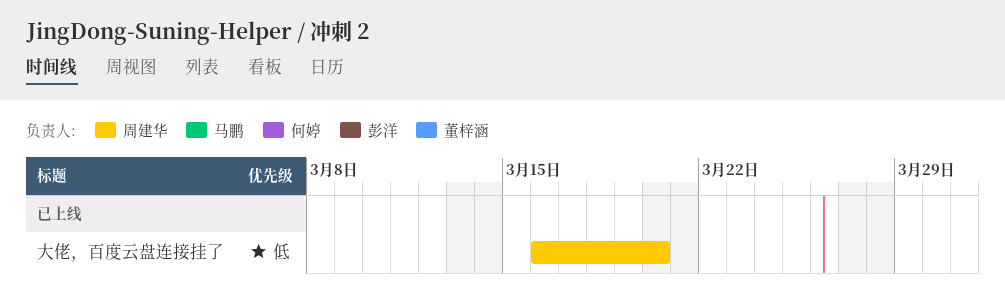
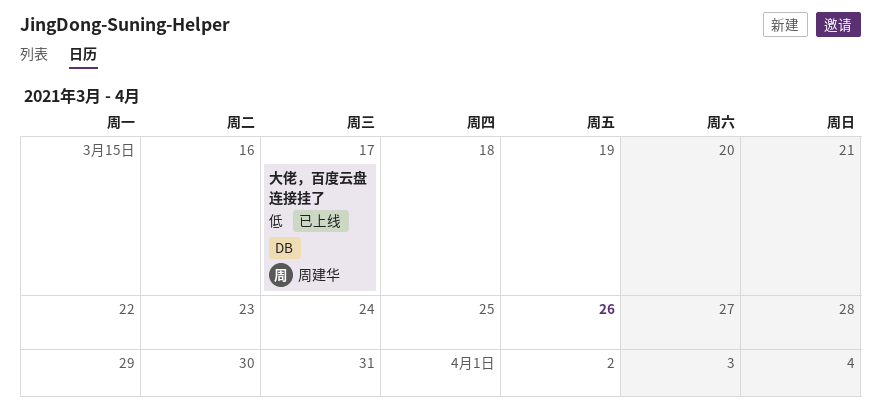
大佬，百度云盘连接挂了, due: Mar 20 -> Mar 17

